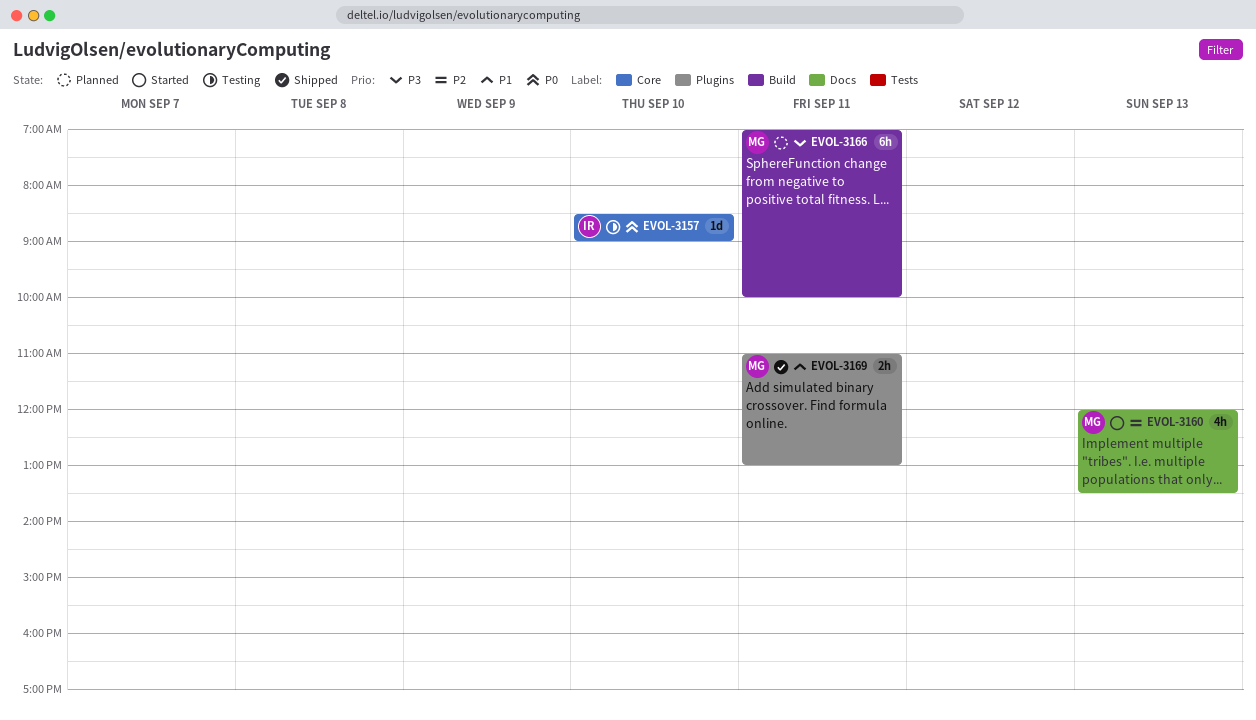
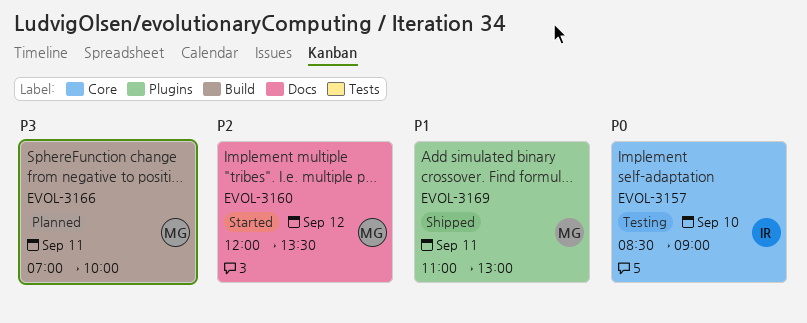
EVOL-3160, day: Sep 13 -> Sep 12

